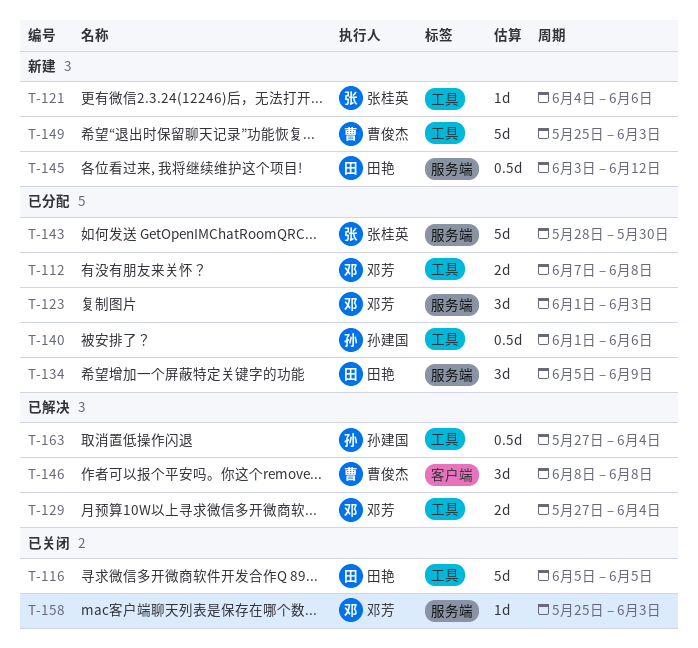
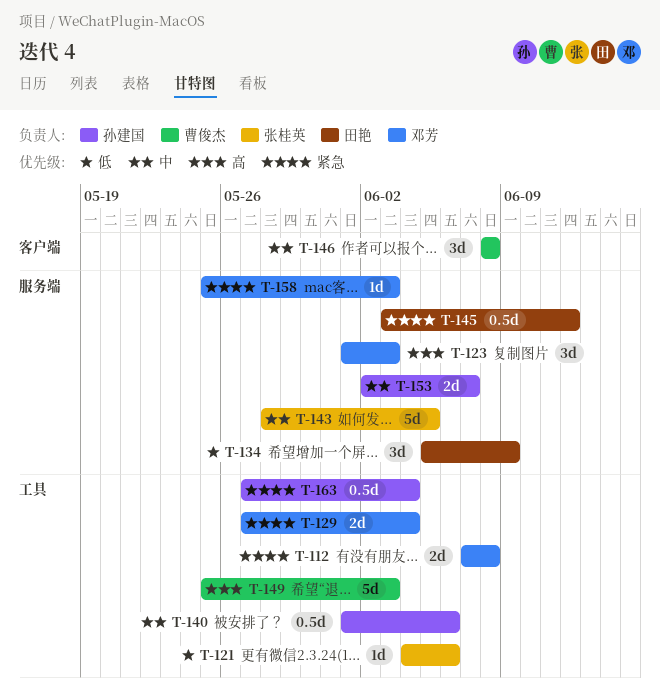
T-116: present -> none
T-143, due: May 30 -> Jun 5
T-153: none -> present

